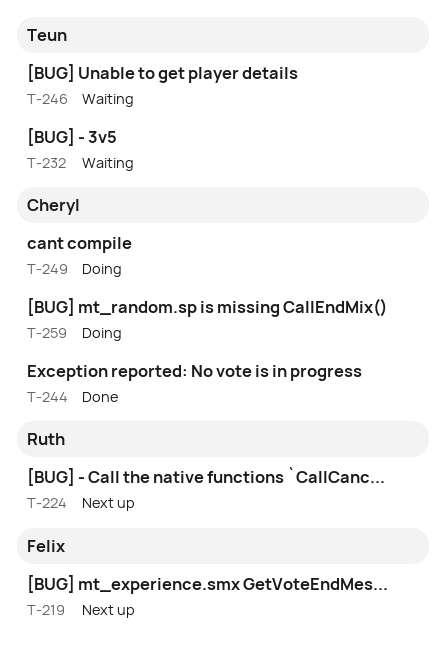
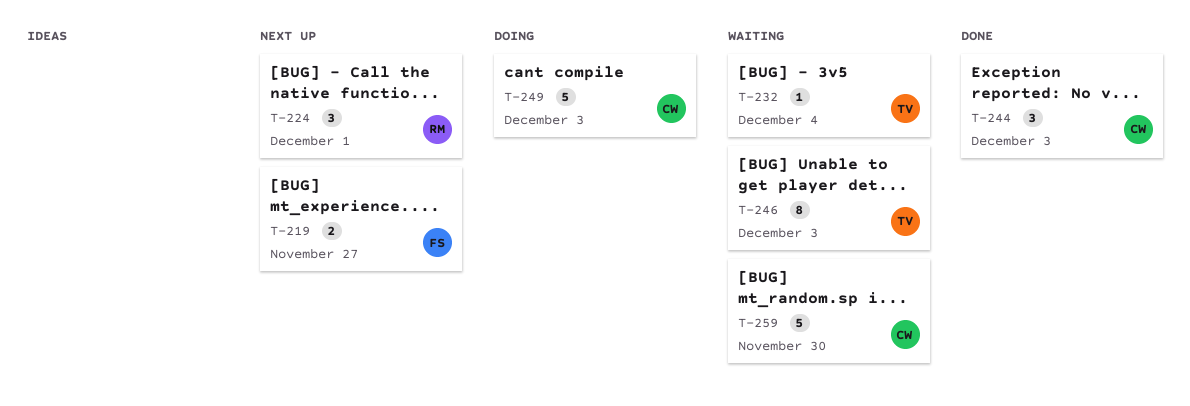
T-259, status: Doing -> Waiting

